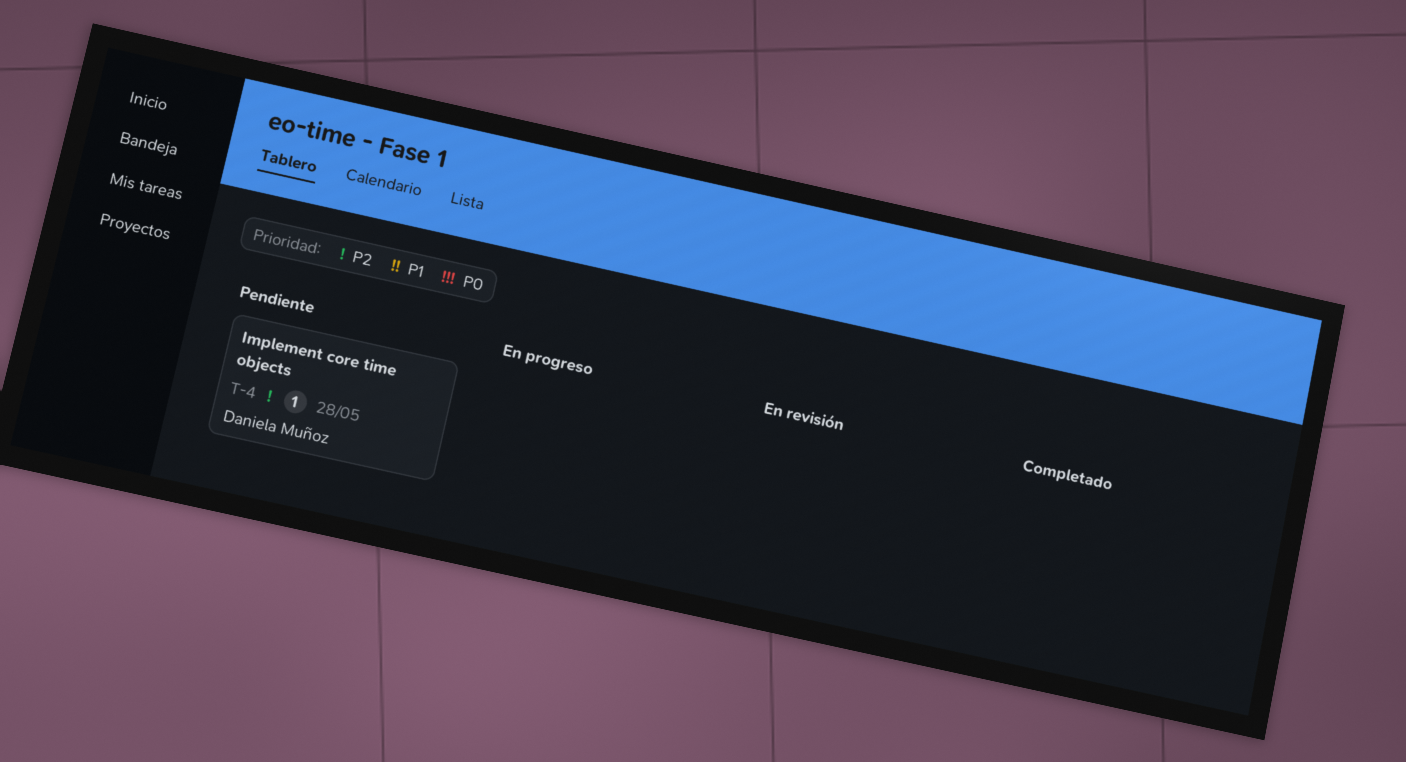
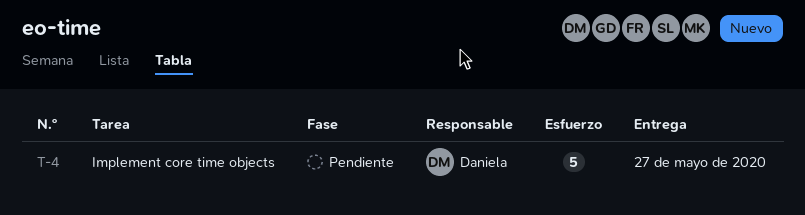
T-4, estimate: 1 -> 5
T-4, due: May 28 -> May 27

